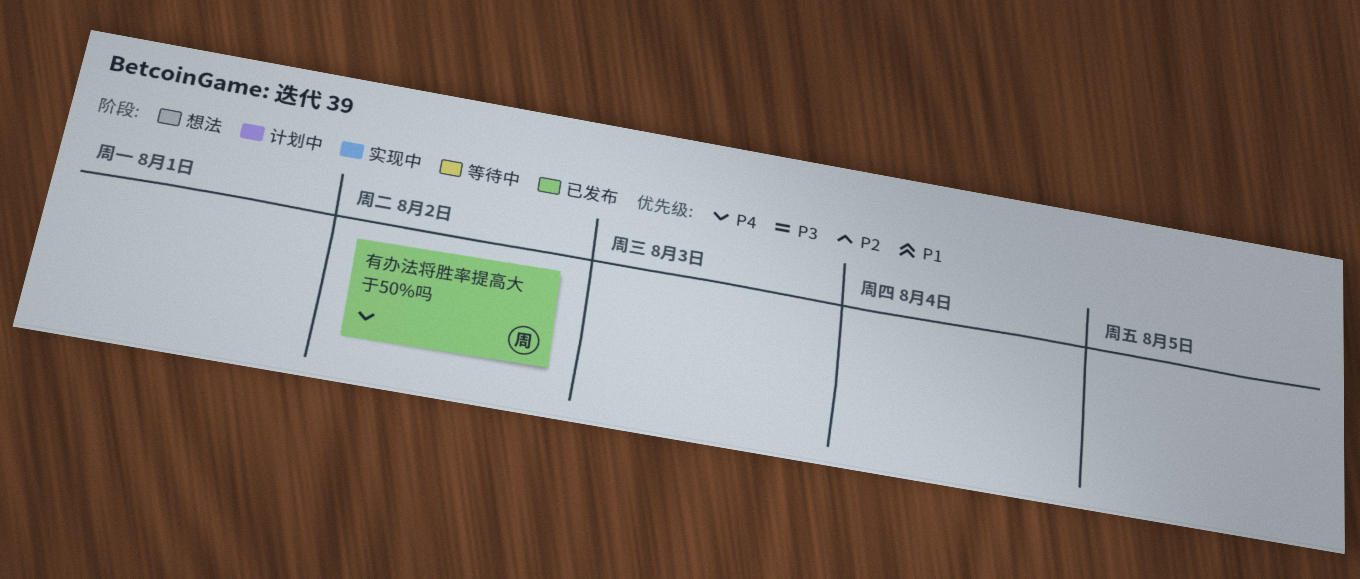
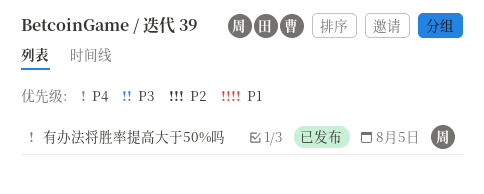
有办法将胜率提高大于50%吗, due: Aug 2 -> Aug 5

